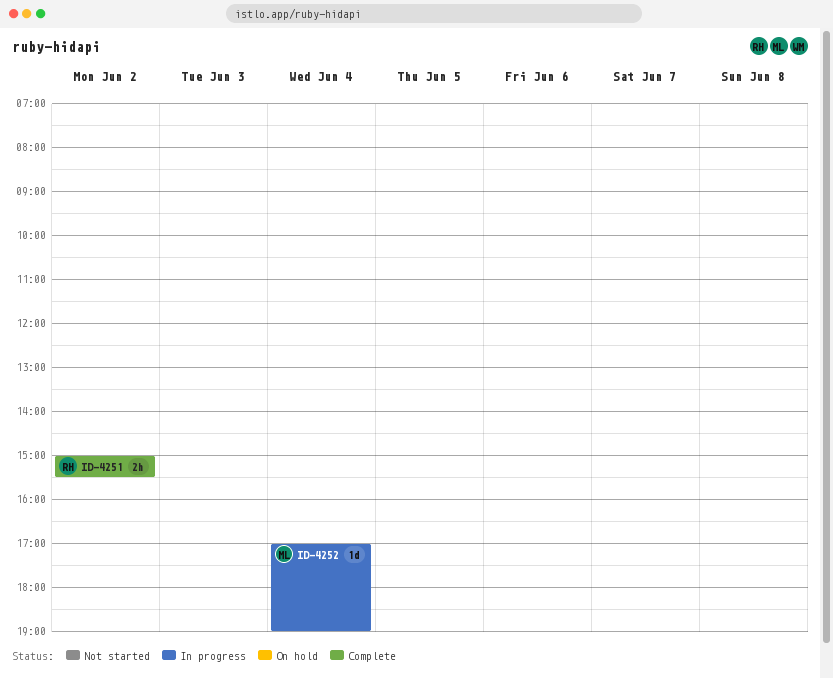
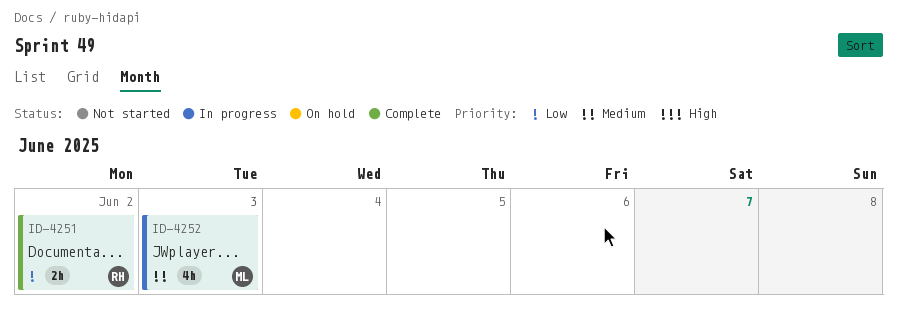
ID-4252, estimate: 1d -> 4h
ID-4252, day: Jun 4 -> Jun 3

